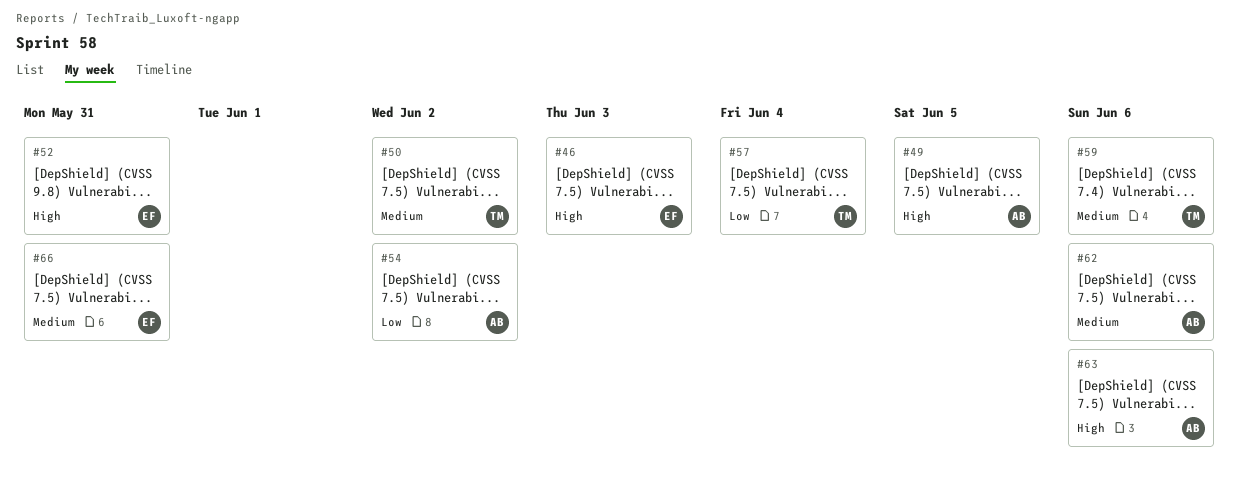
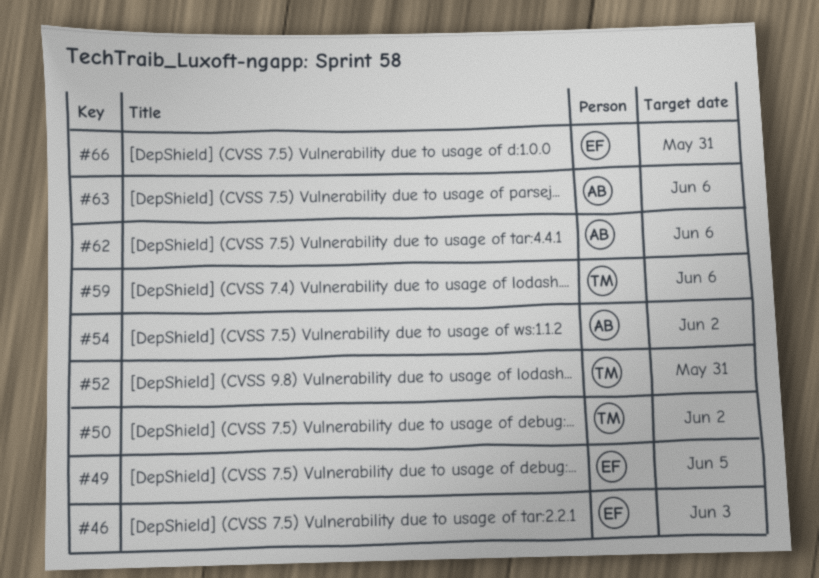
#49, owner: AB -> EF
#52, owner: EF -> TM
#57: present -> none

